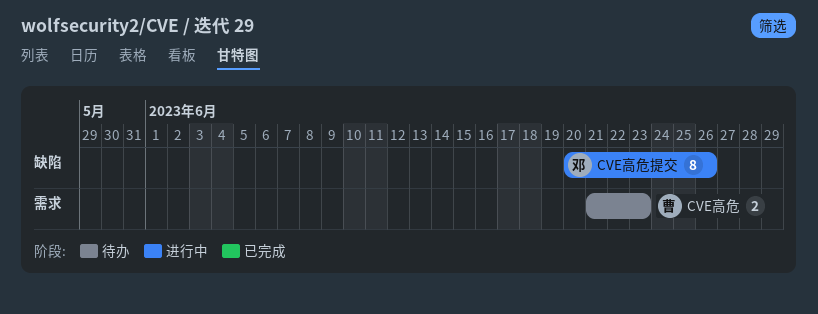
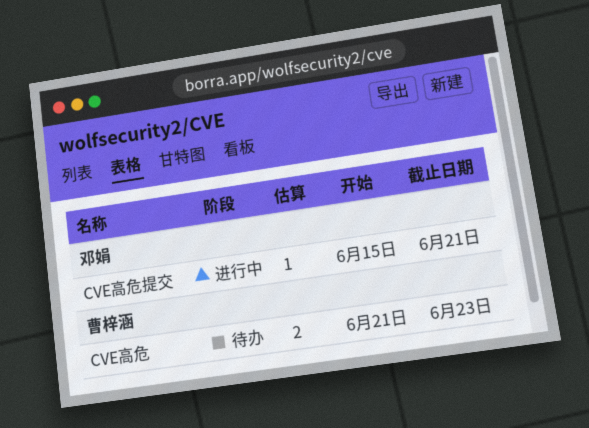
CVE高危提交, estimate: 8 -> 1
CVE高危提交, start: Jun 20 -> Jun 15
CVE高危提交, due: Jun 26 -> Jun 21

